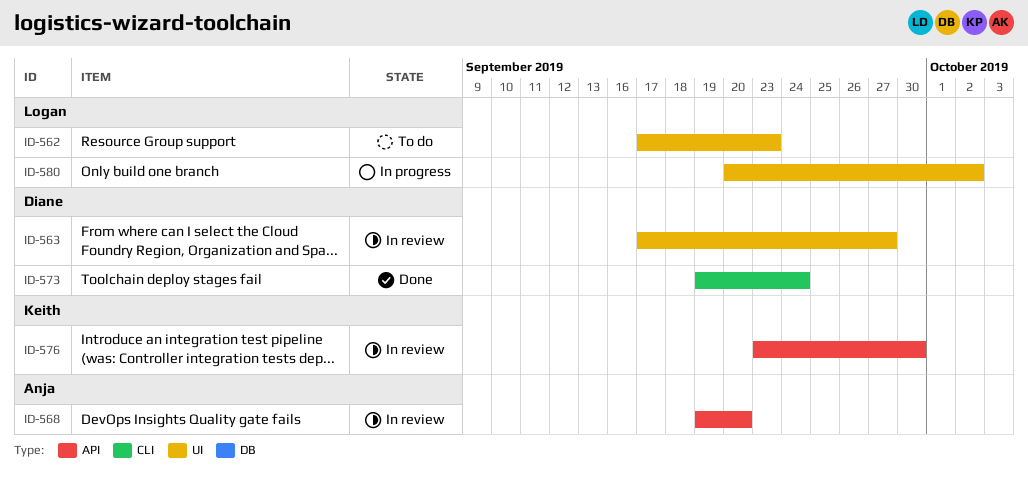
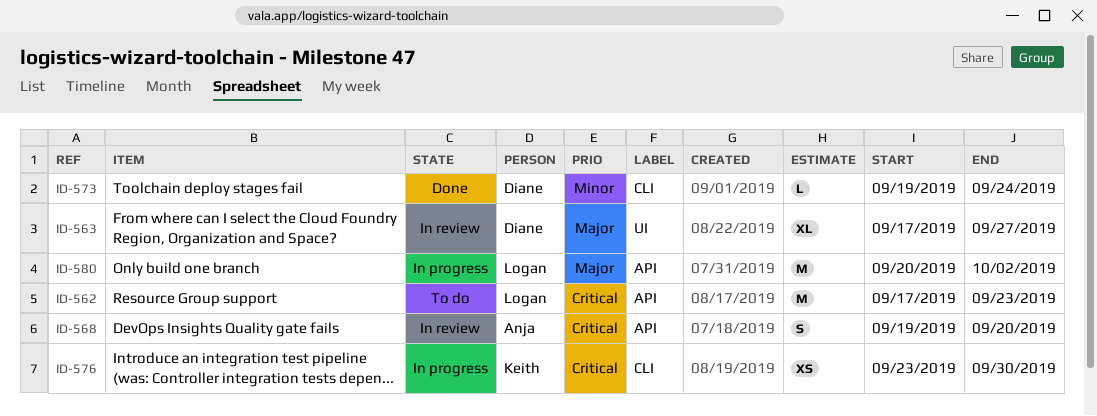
ID-562, label: UI -> API
ID-576, status: In review -> In progress
ID-576, label: API -> CLI
ID-580, label: UI -> API

